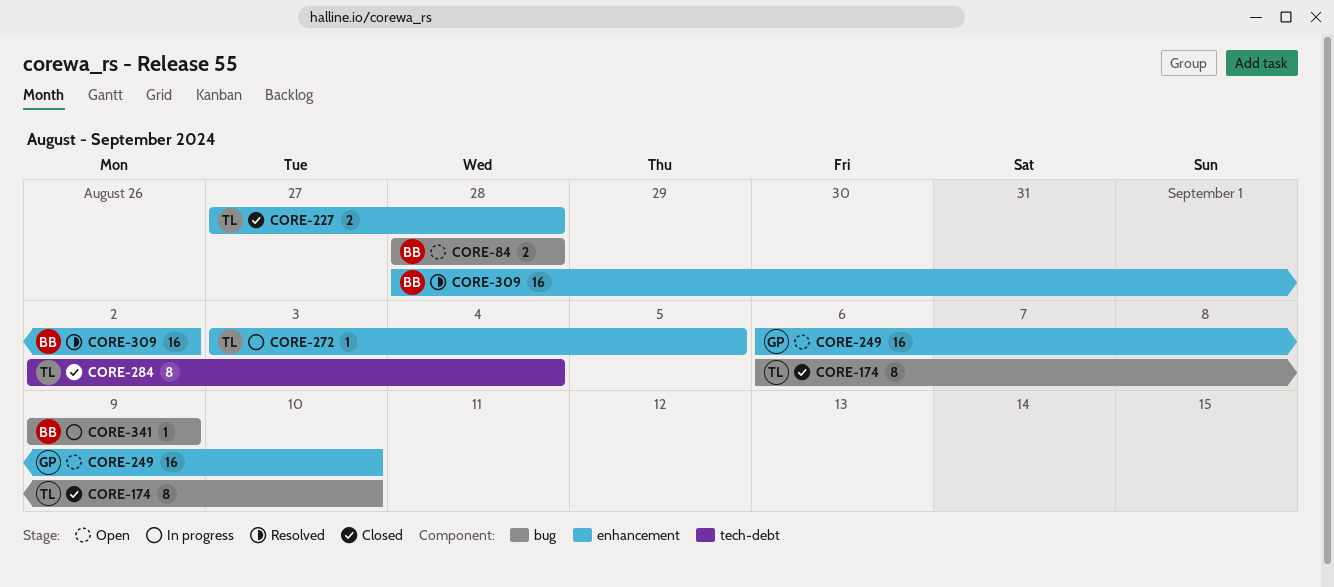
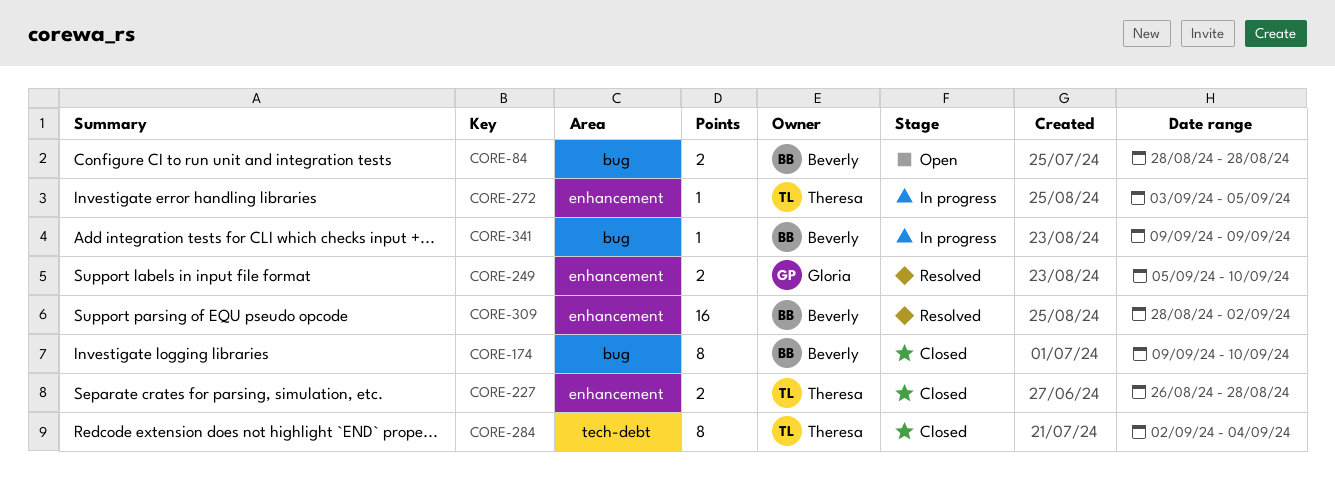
CORE-174, owner: Theresa -> Beverly
CORE-174, start: Sep 6 -> Sep 9
CORE-227, start: Aug 27 -> Aug 26
CORE-249, status: Open -> Resolved
CORE-249, estimate: 16 -> 2
CORE-249, start: Sep 6 -> Sep 5

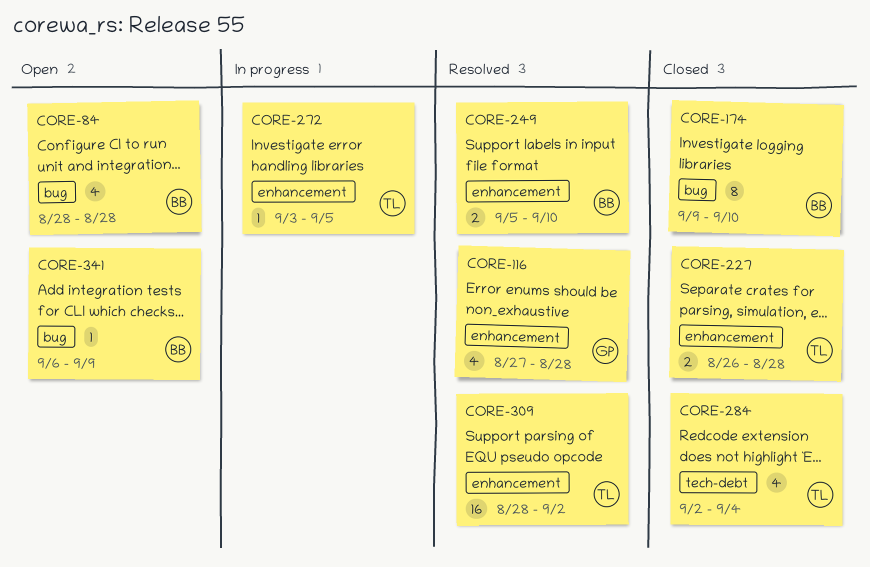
CORE-84, estimate: 2 -> 4
CORE-116: none -> present
CORE-249, owner: Gloria -> Beverly
CORE-284, estimate: 8 -> 4
CORE-309, owner: Beverly -> Theresa
CORE-341, status: In progress -> Open
CORE-341, start: Sep 9 -> Sep 6

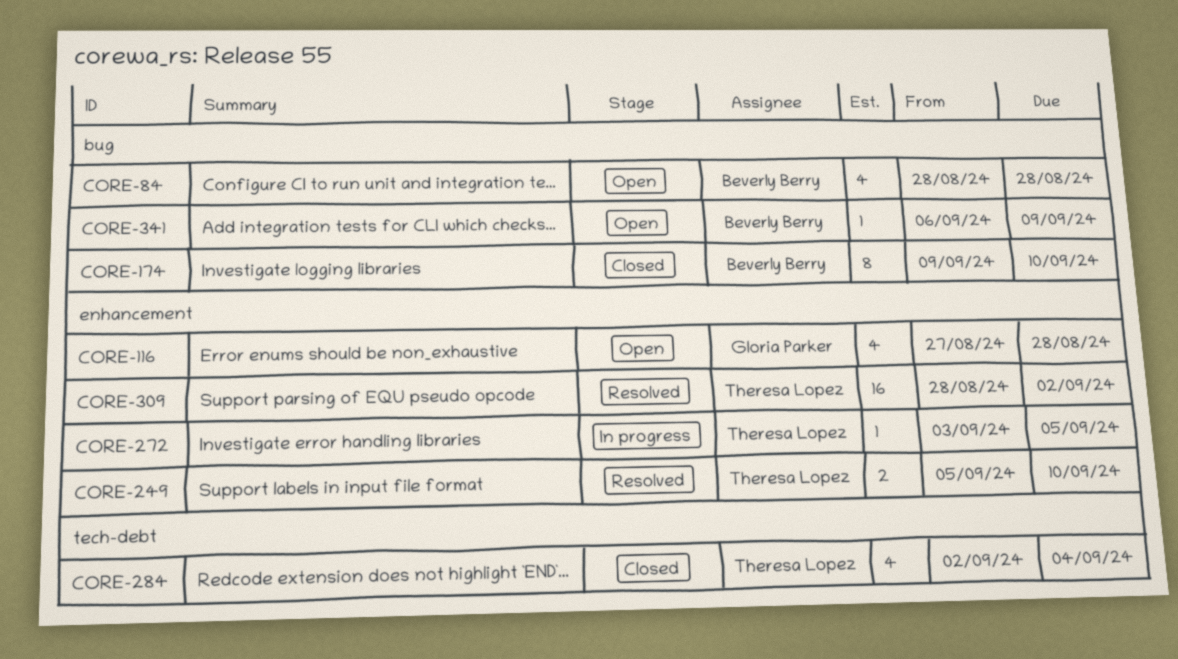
CORE-116, status: Resolved -> Open
CORE-227: present -> none
CORE-249, owner: Beverly Berry -> Theresa Lopez

